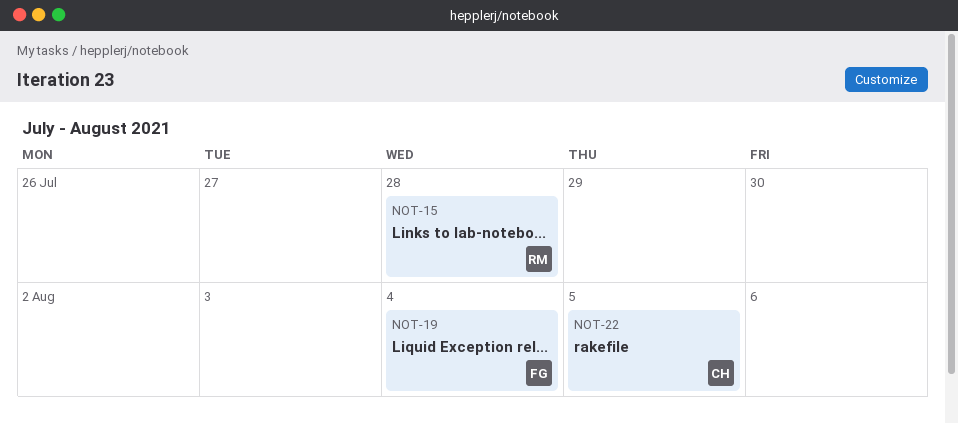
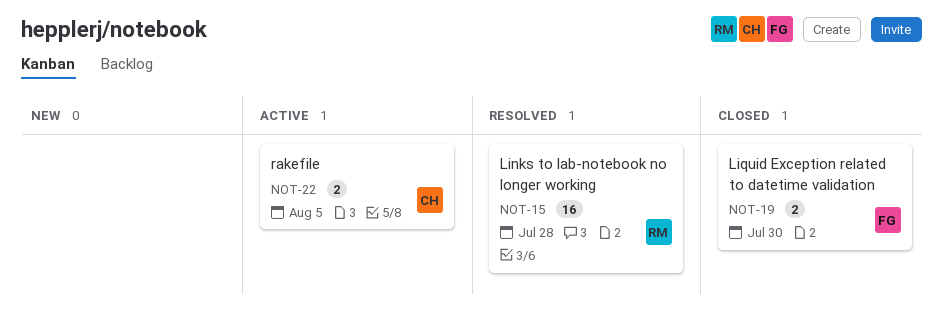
NOT-19, due: Aug 4 -> Jul 30

